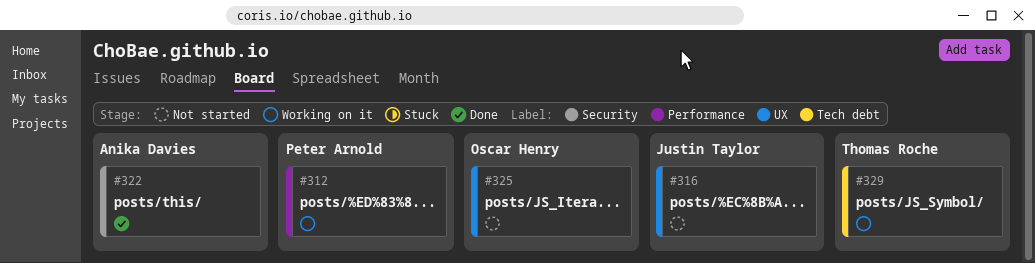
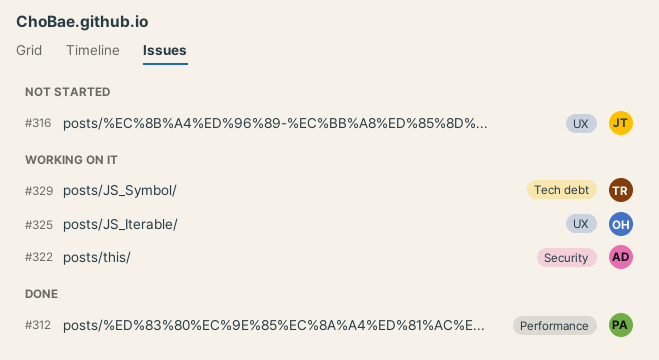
#312, status: Working on it -> Done
#322, status: Done -> Working on it
#325, status: Not started -> Working on it

